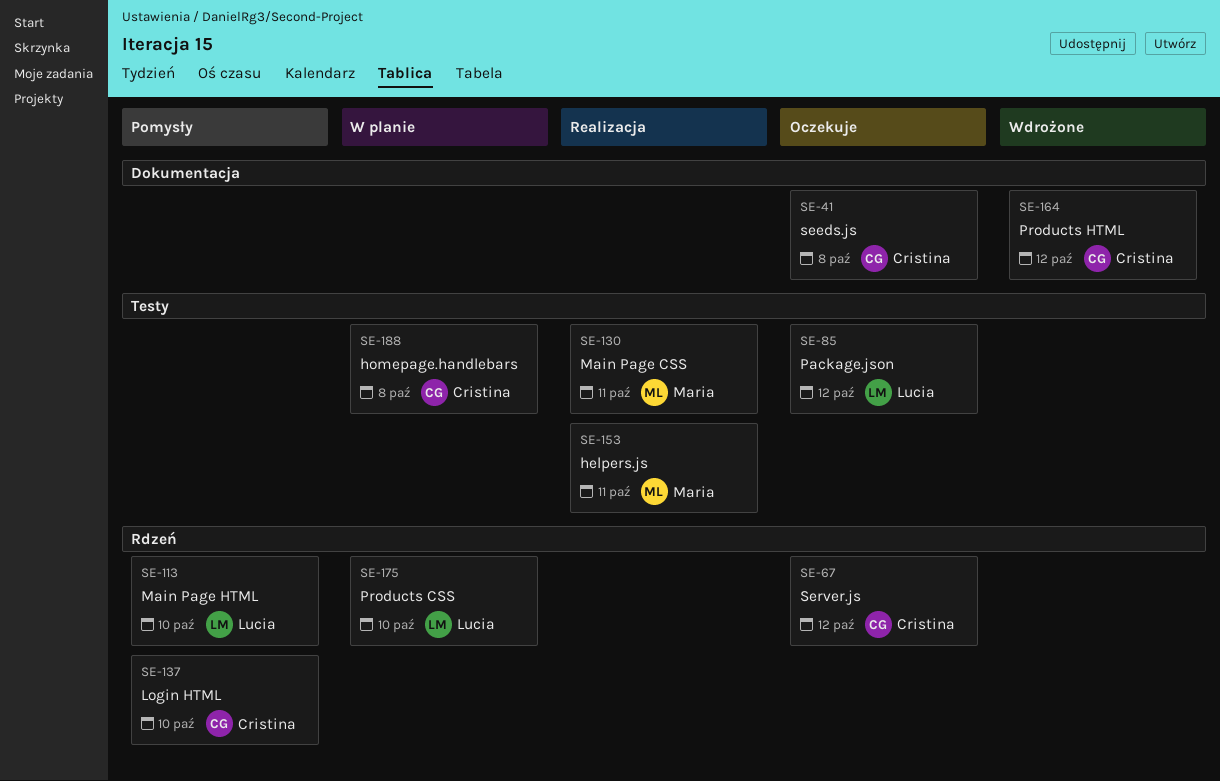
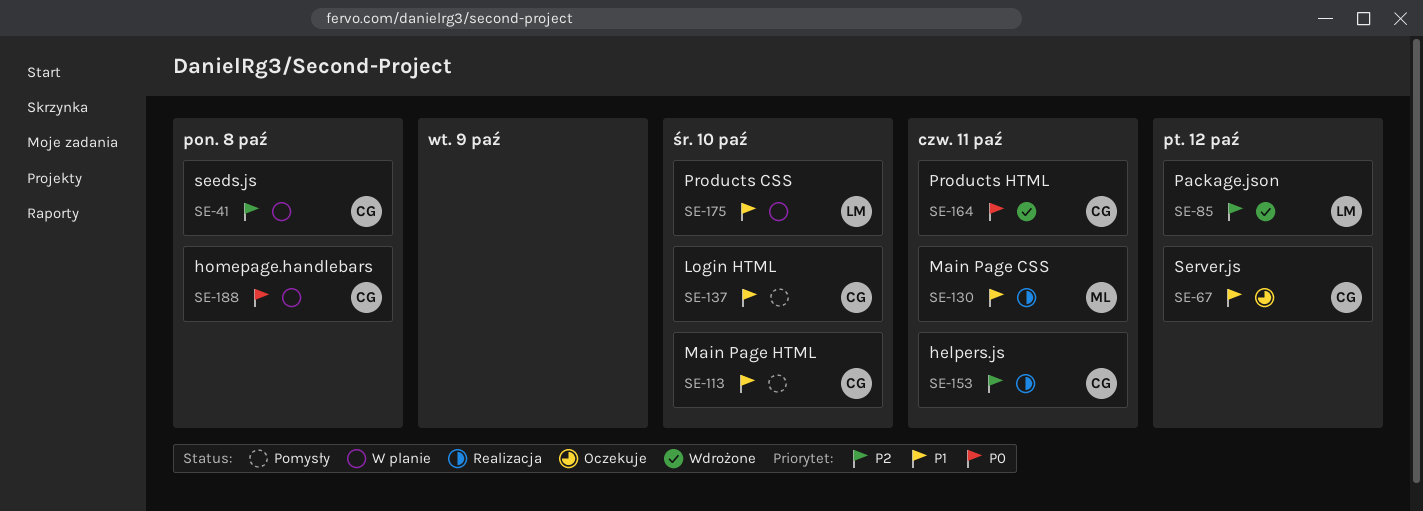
SE-41, status: Oczekuje -> W planie
SE-85, status: Oczekuje -> Wdrożone
SE-113, owner: Lucia -> Cristina
SE-153, owner: Maria -> Cristina
SE-164, due: Oct 12 -> Oct 11

